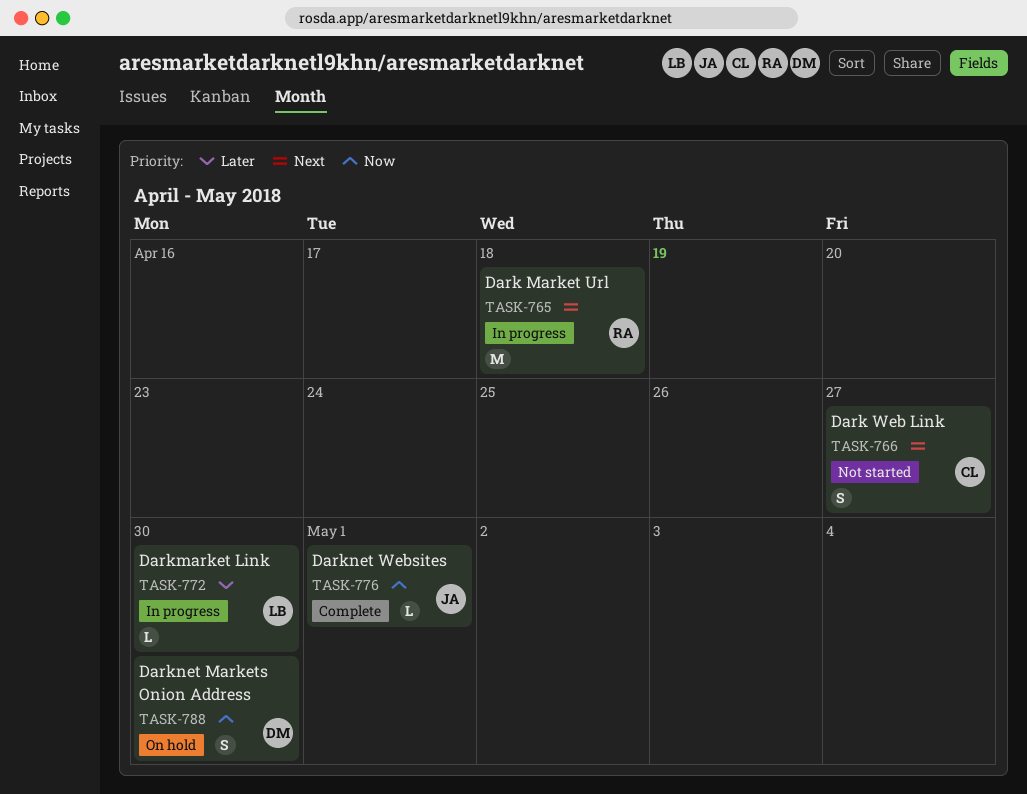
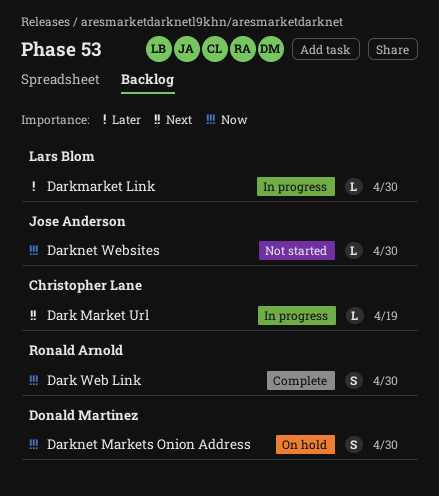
Dark Market Url, owner: Ronald Arnold -> Christopher Lane
Dark Market Url, estimate: M -> L
Dark Market Url, due: Apr 18 -> Apr 19
Dark Web Link, status: Not started -> Complete
Dark Web Link, owner: Christopher Lane -> Ronald Arnold
Dark Web Link, priority: Next -> Now
Dark Web Link, due: Apr 27 -> Apr 30
Darknet Websites, status: Complete -> Not started
Darknet Websites, due: May 1 -> Apr 30

